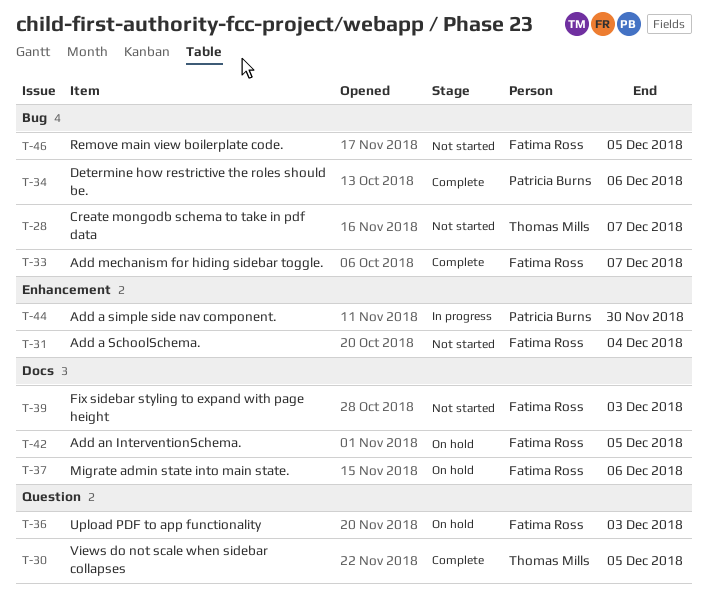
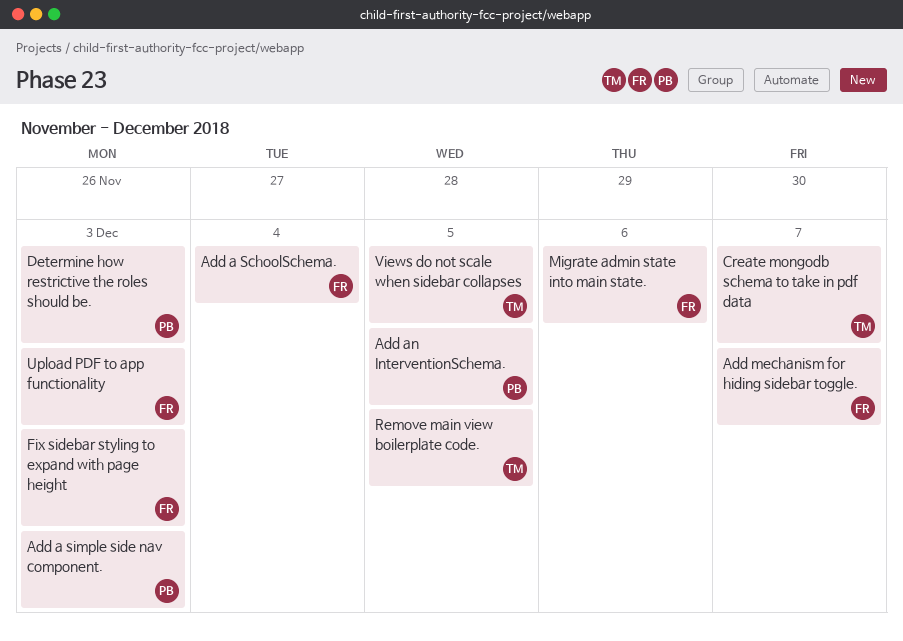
Add a simple side nav component., due: Nov 30 -> Dec 3
Add an InterventionSchema., owner: Fatima Ross -> Patricia Burns
Determine how restrictive the roles should be., due: Dec 6 -> Dec 3
Remove main view boilerplate code., owner: Fatima Ross -> Thomas Mills

